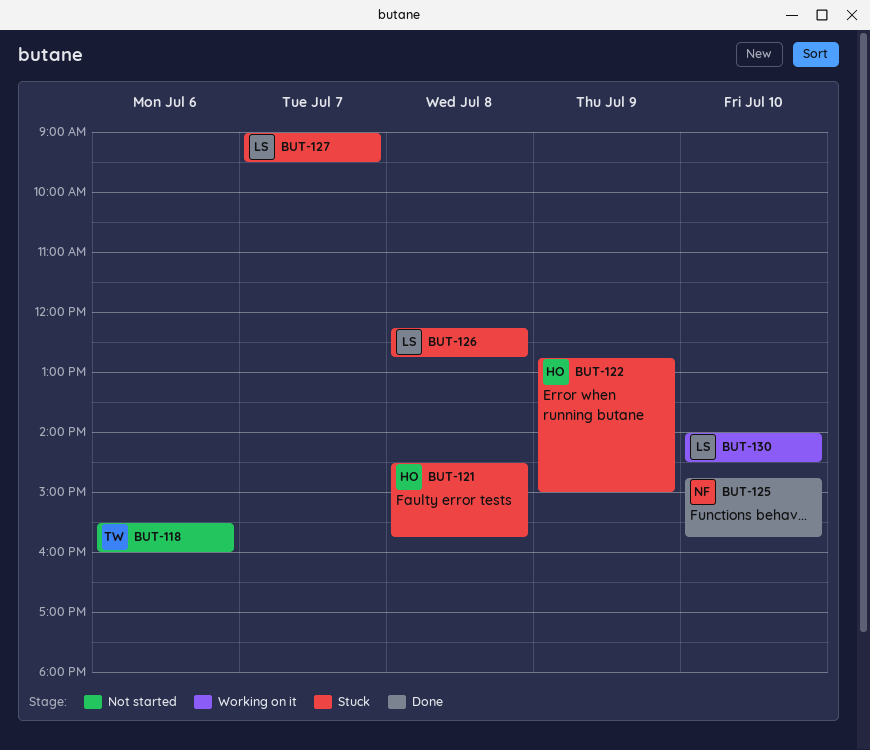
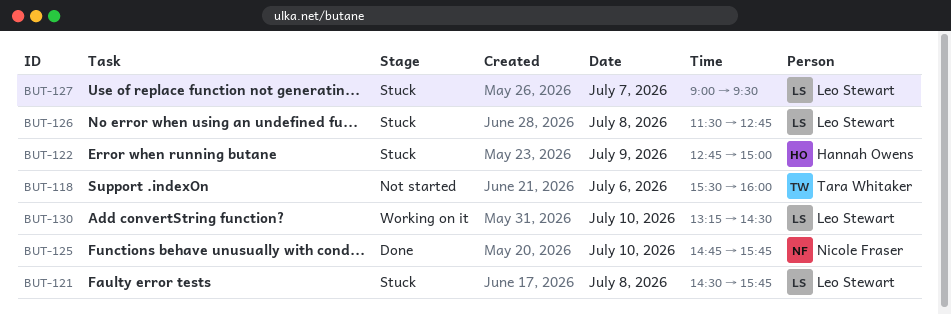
BUT-121, owner: Hannah Owens -> Leo Stewart
BUT-126, begins: 12:15 -> 11:30
BUT-130, begins: 14:00 -> 13:15

